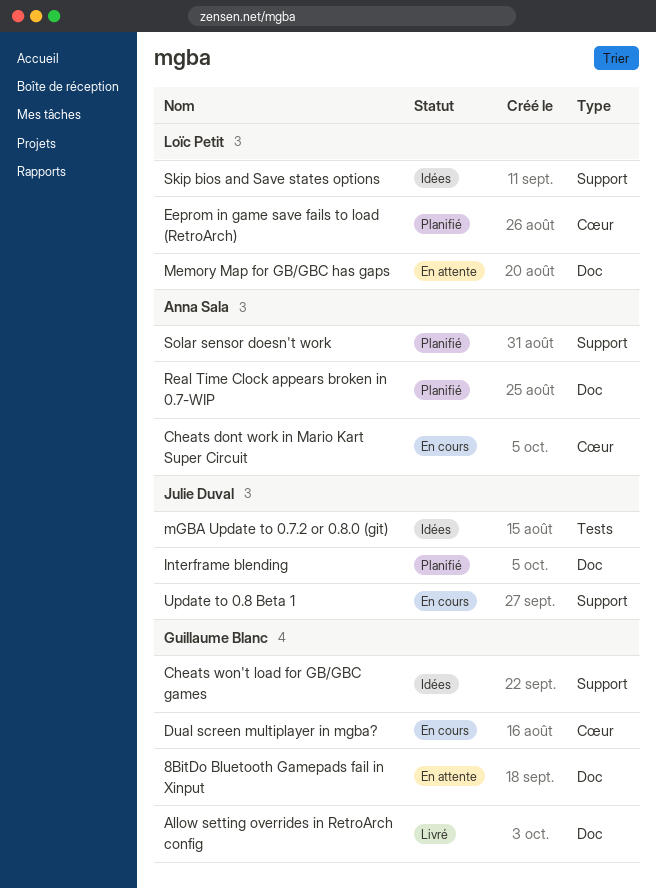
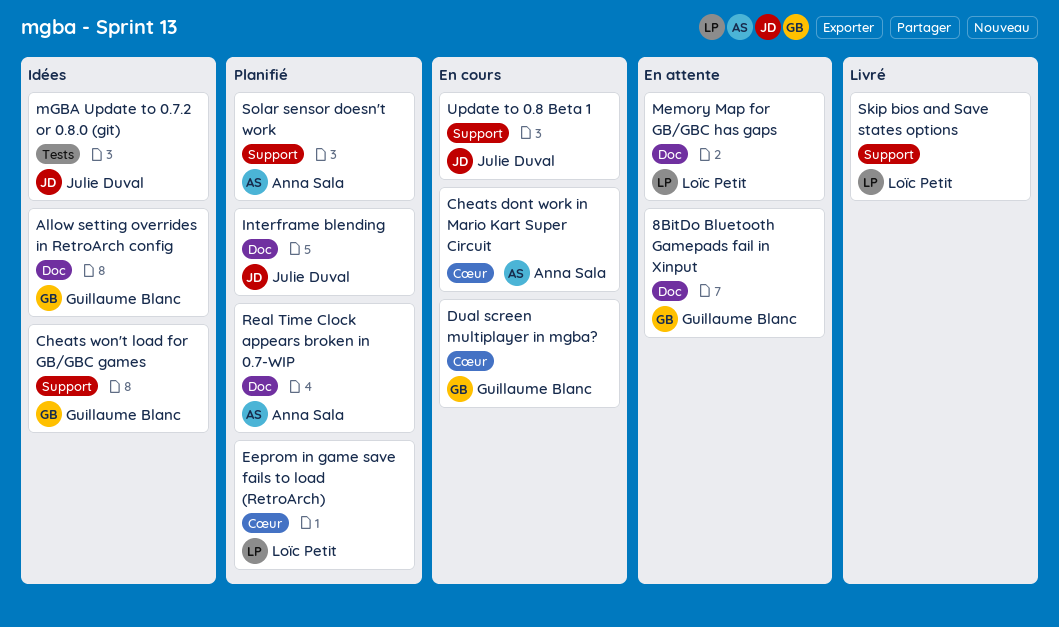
Allow setting overrides in RetroArch config, status: Livré -> Idées
Skip bios and Save states options, status: Idées -> Livré

